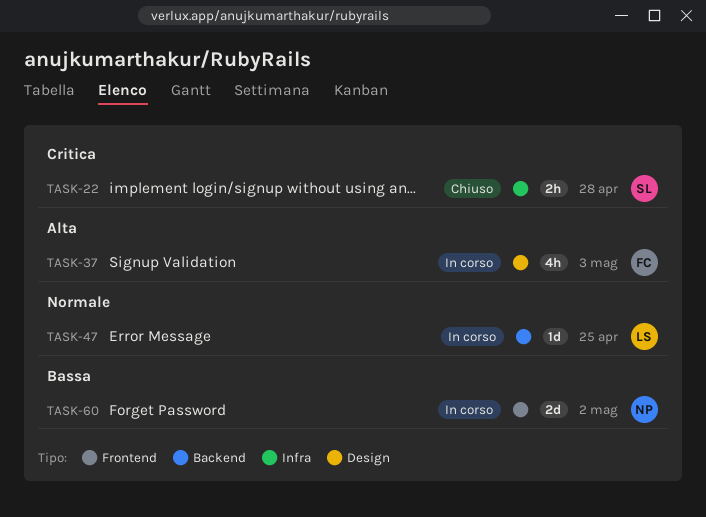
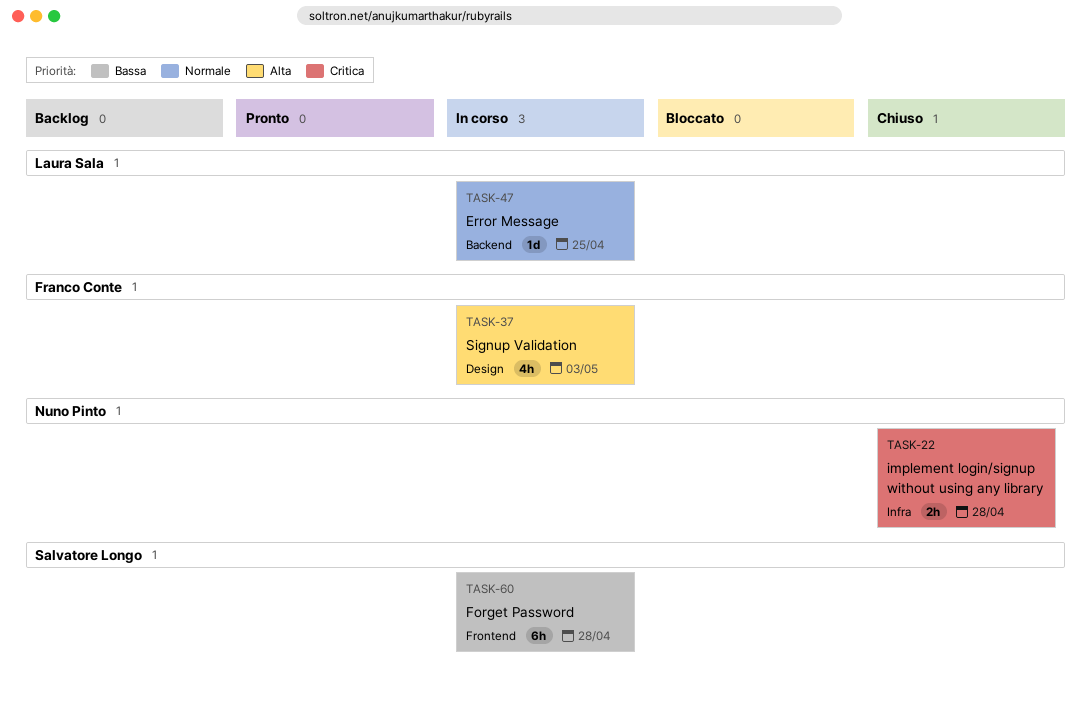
TASK-22, owner: Salvatore Longo -> Nuno Pinto
TASK-60, owner: Nuno Pinto -> Salvatore Longo
TASK-60, estimate: 2d -> 6h
TASK-60, due: May 2 -> Apr 28

